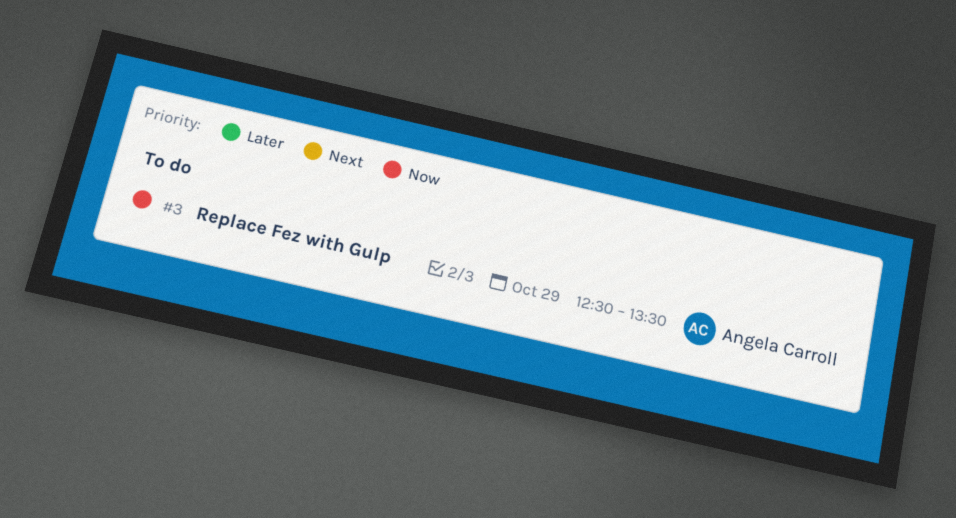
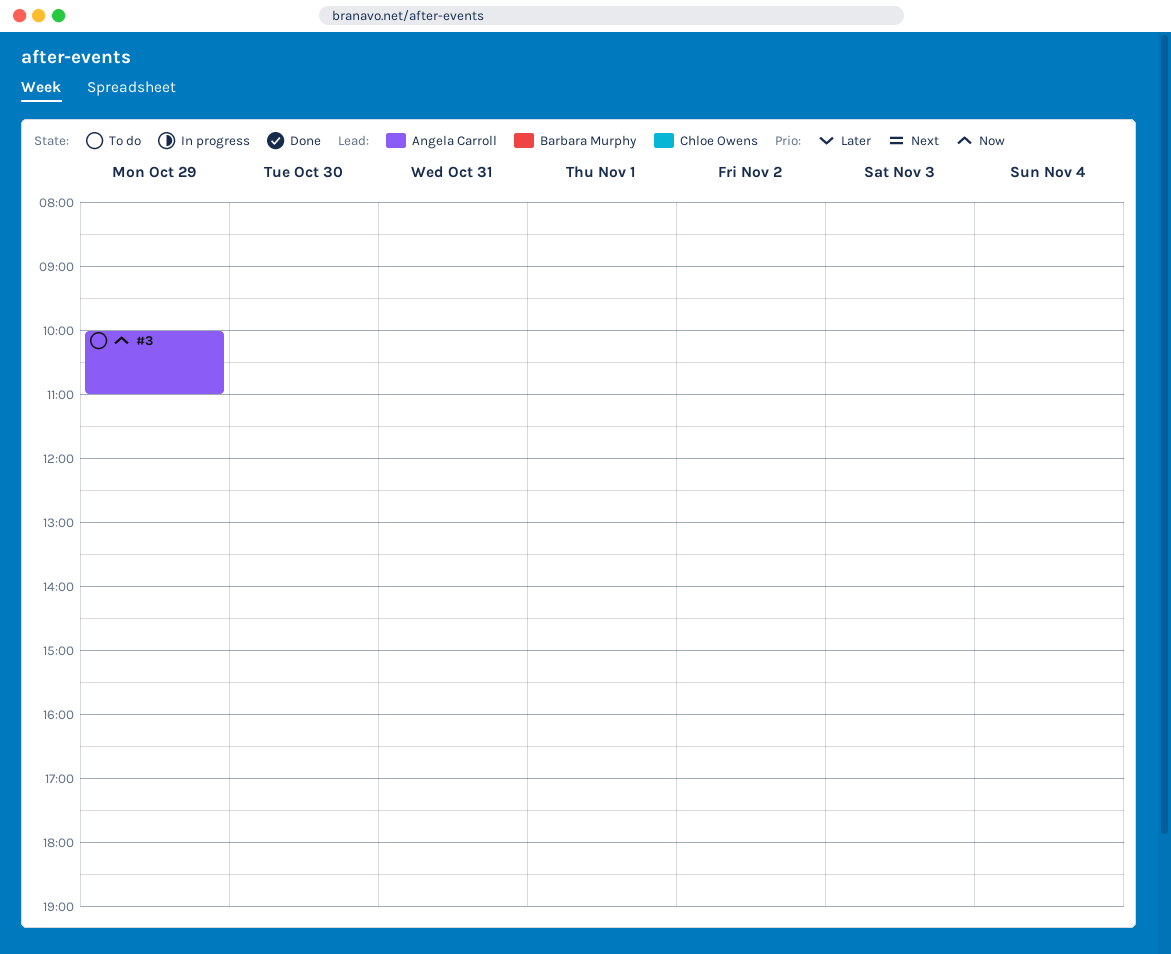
#3, begins: 12:30 -> 10:00
#3, ends: 13:30 -> 11:00

